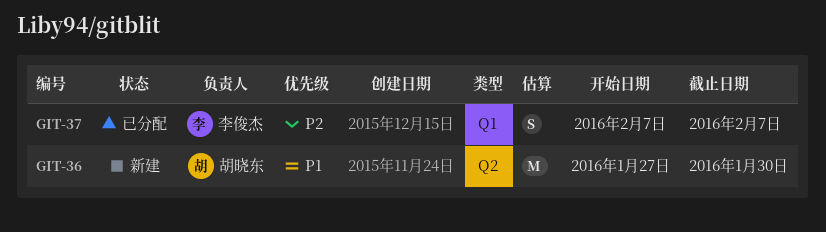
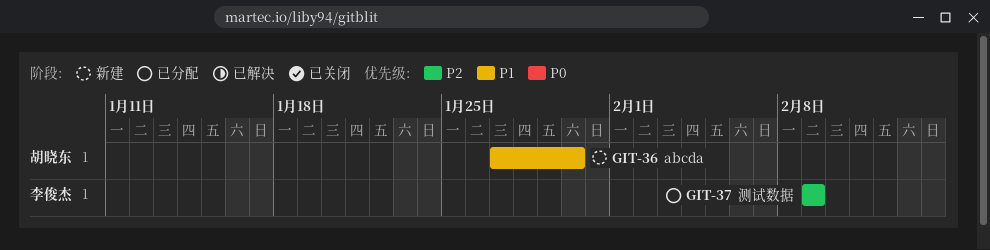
GIT-37, start: Feb 7 -> Feb 9
GIT-37, due: Feb 7 -> Feb 9

